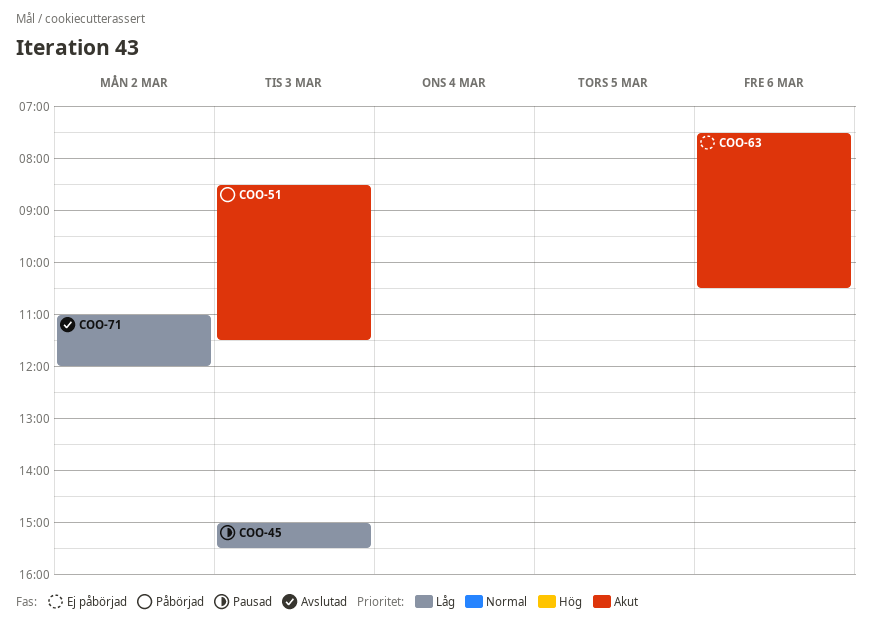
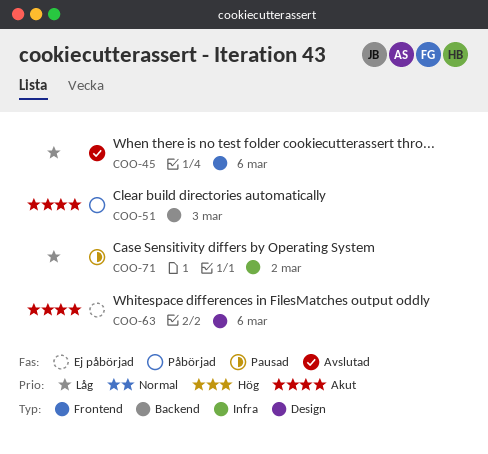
COO-45, status: Pausad -> Avslutad
COO-45, day: Mar 3 -> Mar 6
COO-71, status: Avslutad -> Pausad

